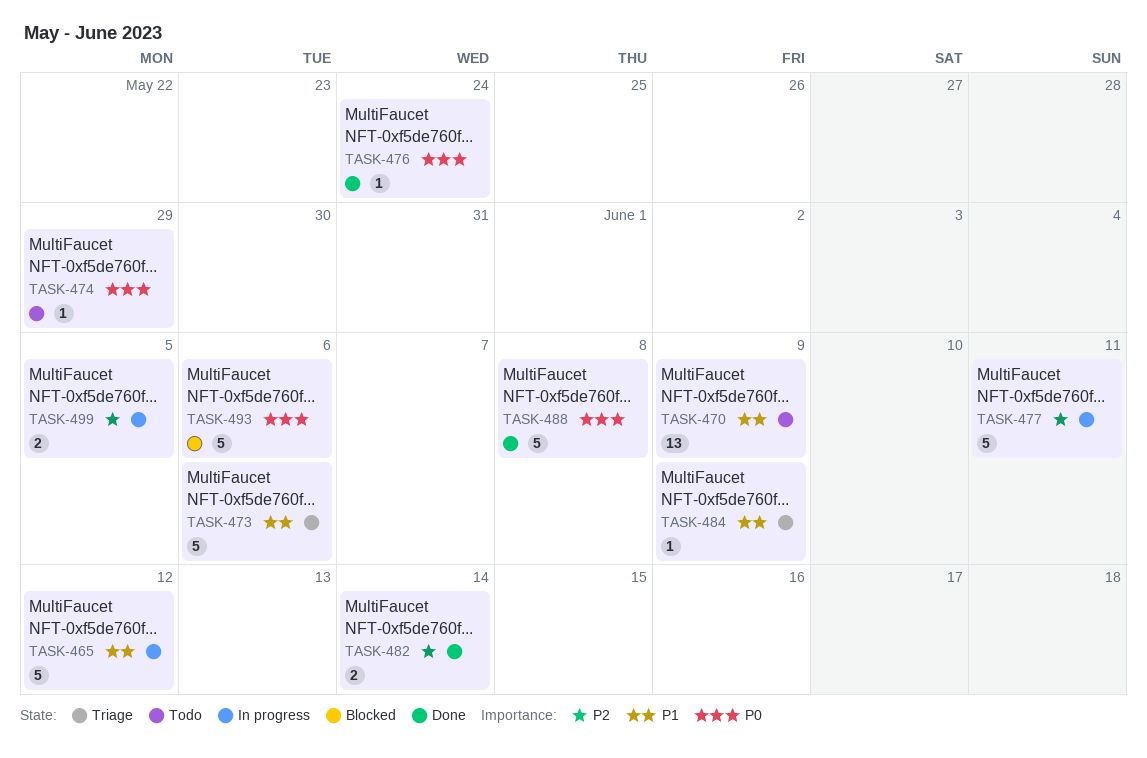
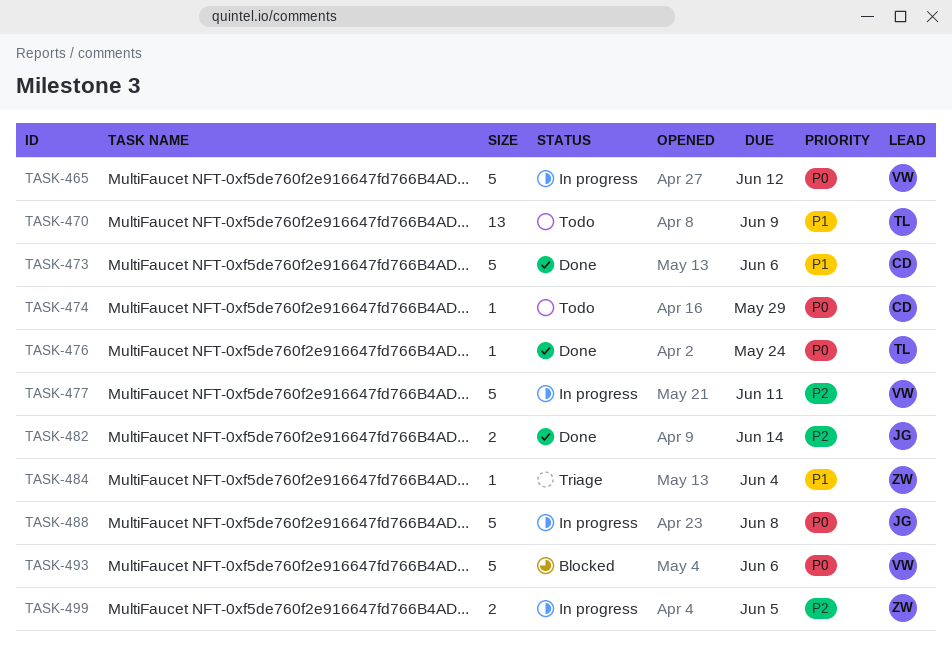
TASK-465, priority: P1 -> P0
TASK-473, status: Triage -> Done
TASK-484, due: Jun 9 -> Jun 4
TASK-488, status: Done -> In progress

